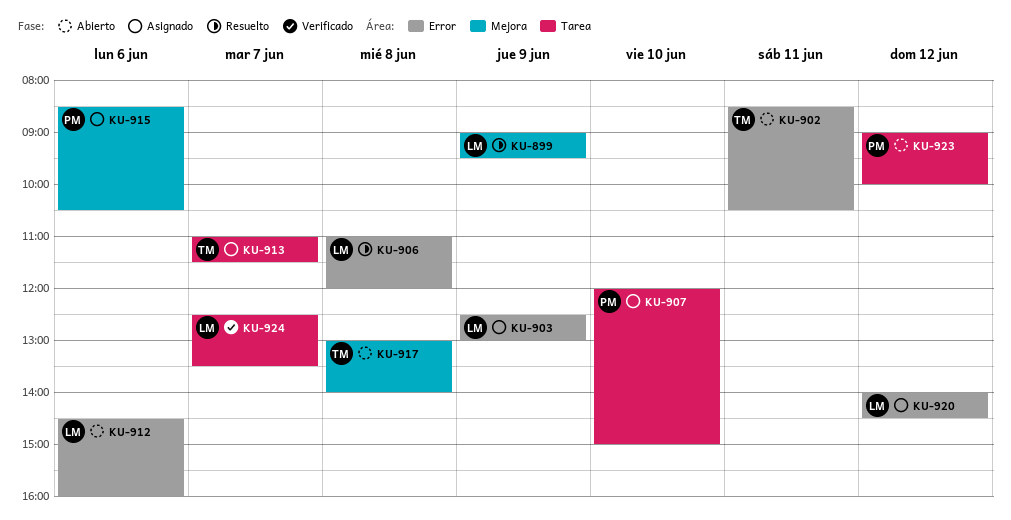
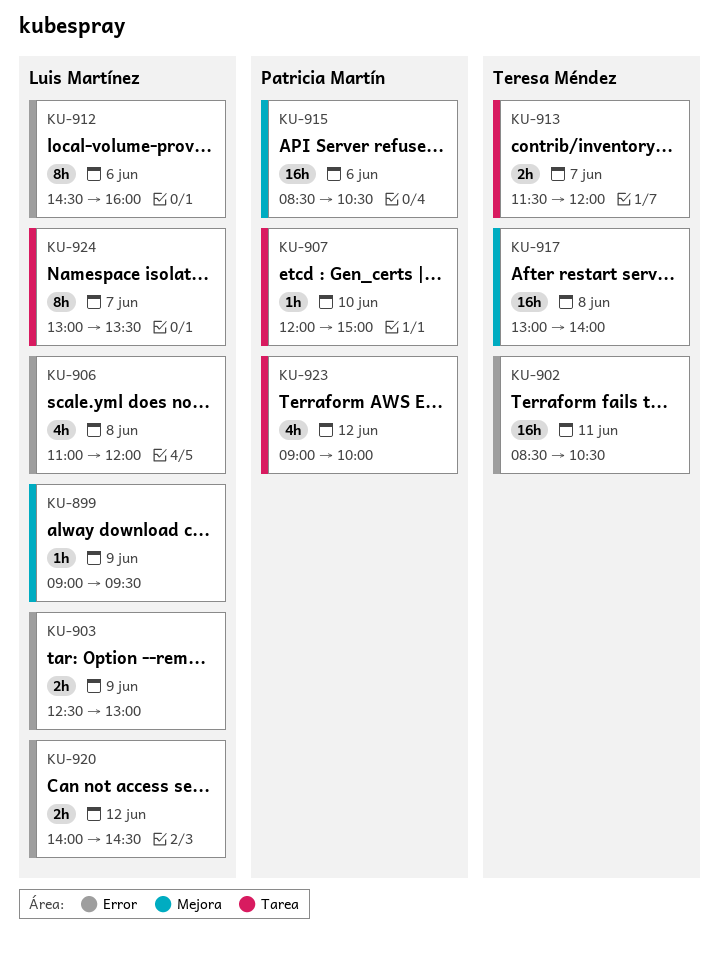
KU-913, begins: 11:00 -> 11:30
KU-913, ends: 11:30 -> 12:00
KU-924, begins: 12:30 -> 13:00

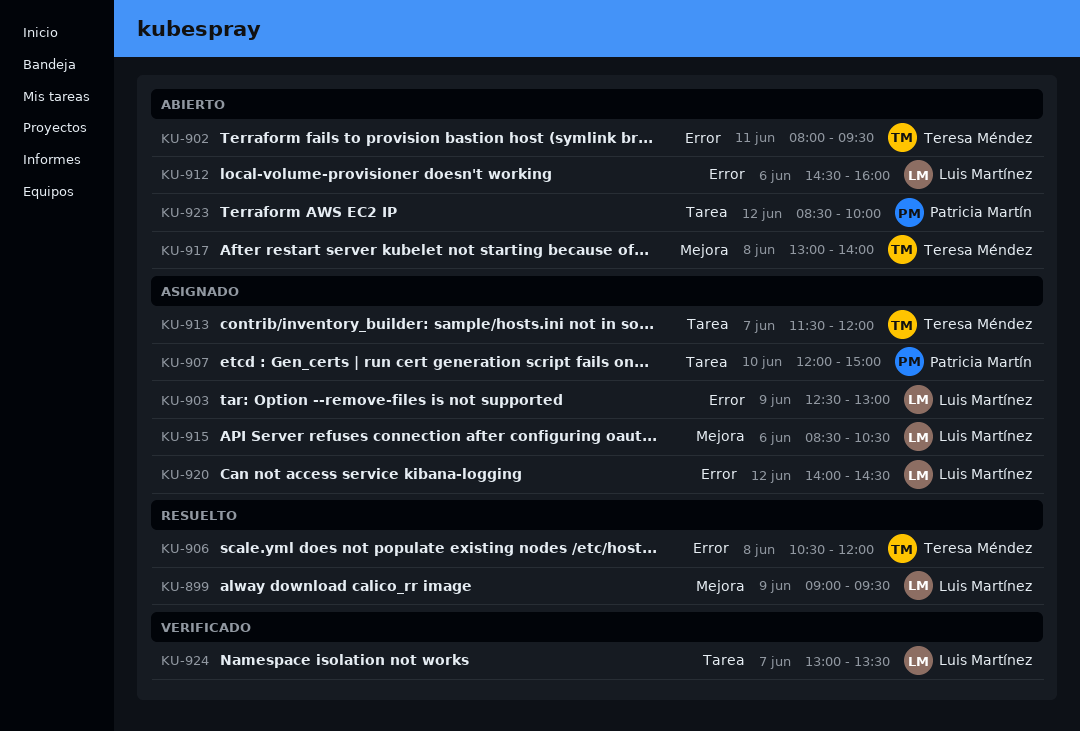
KU-902, begins: 08:30 -> 08:00
KU-902, ends: 10:30 -> 09:30
KU-906, owner: Luis Martínez -> Teresa Méndez
KU-906, begins: 11:00 -> 10:30
KU-915, owner: Patricia Martín -> Luis Martínez
KU-923, begins: 09:00 -> 08:30

